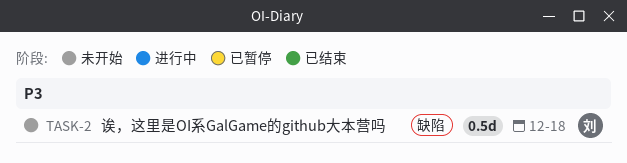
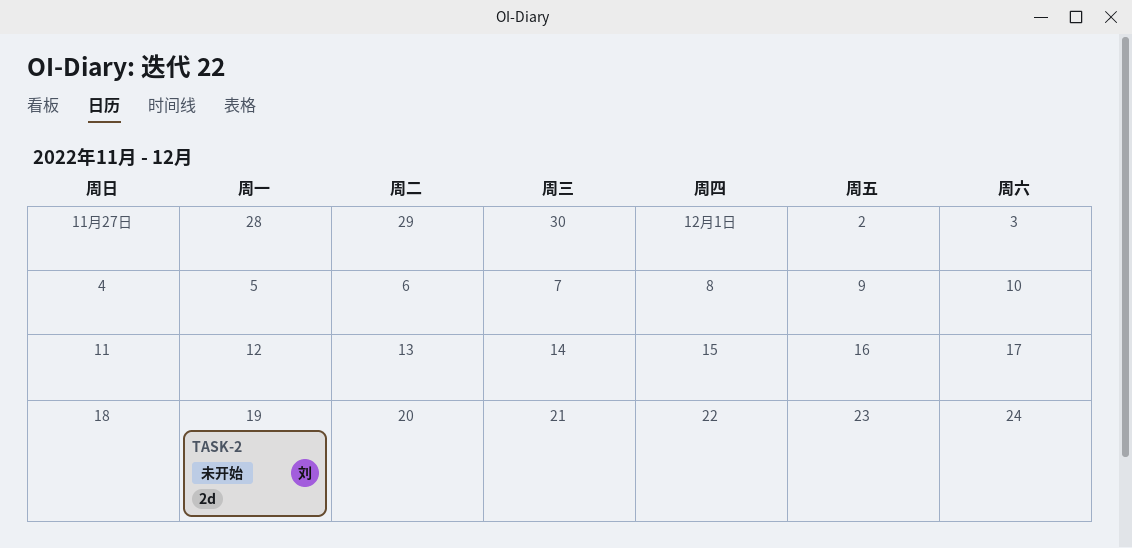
TASK-2, estimate: 0.5d -> 2d
TASK-2, due: Dec 18 -> Dec 19

